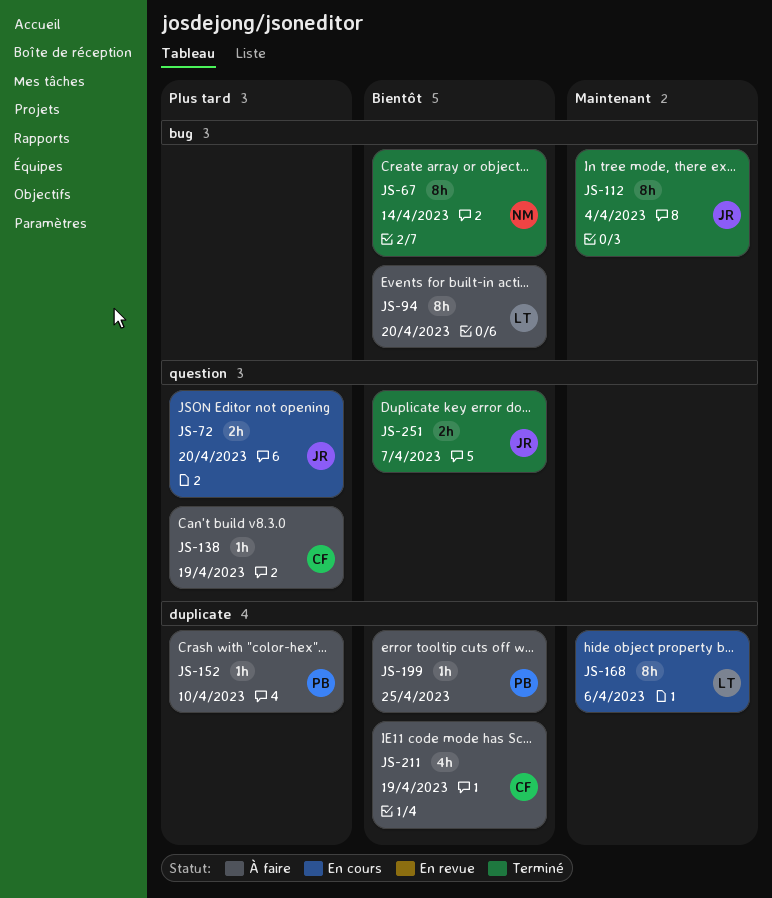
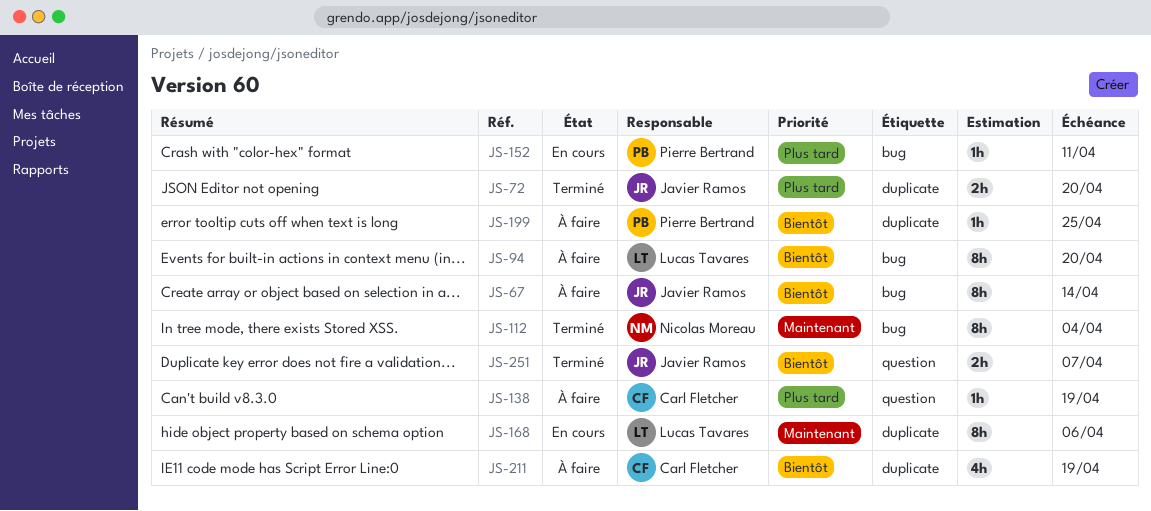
JS-67, status: Terminé -> À faire
JS-67, owner: Nicolas Moreau -> Javier Ramos
JS-72, status: En cours -> Terminé
JS-72, label: question -> duplicate
JS-112, owner: Javier Ramos -> Nicolas Moreau
JS-152, status: À faire -> En cours
JS-152, label: duplicate -> bug
JS-152, due: Apr 10 -> Apr 11

